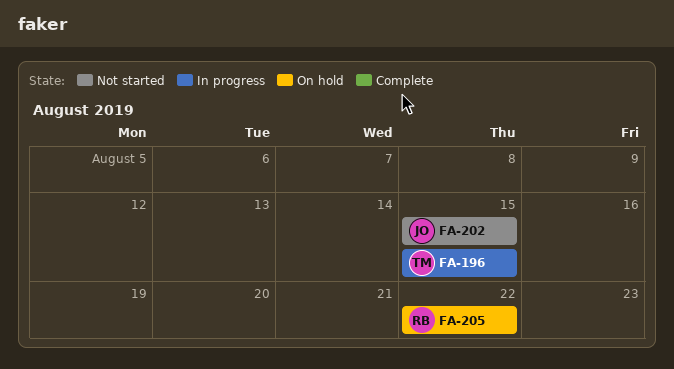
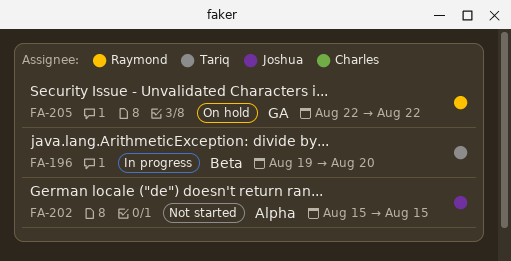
FA-196, start: Aug 15 -> Aug 19
FA-196, due: Aug 15 -> Aug 20

